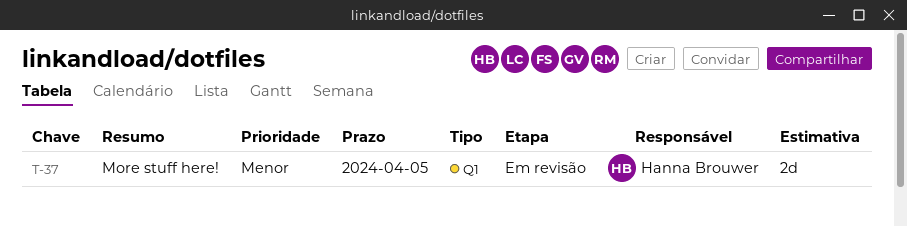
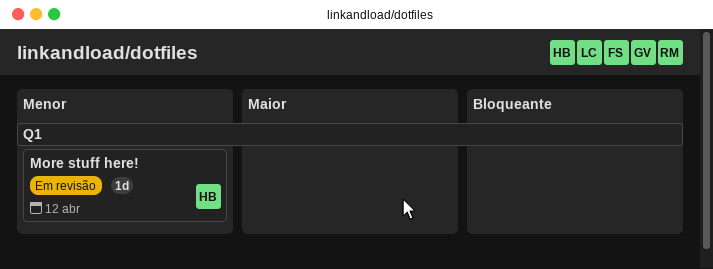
More stuff here!, estimate: 2d -> 1d
More stuff here!, due: Apr 5 -> Apr 12

